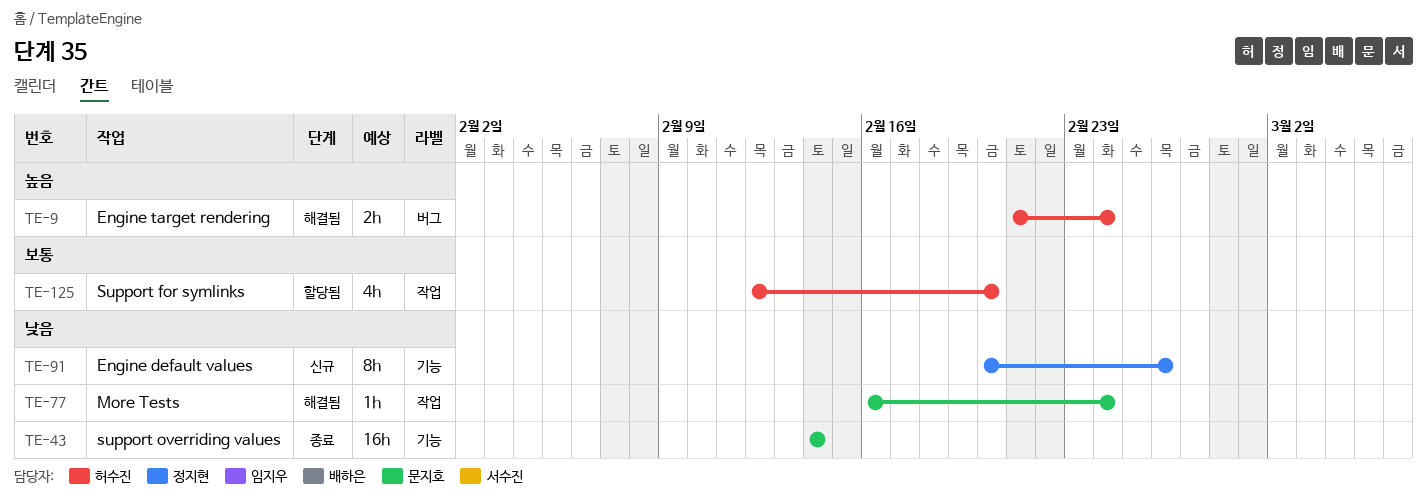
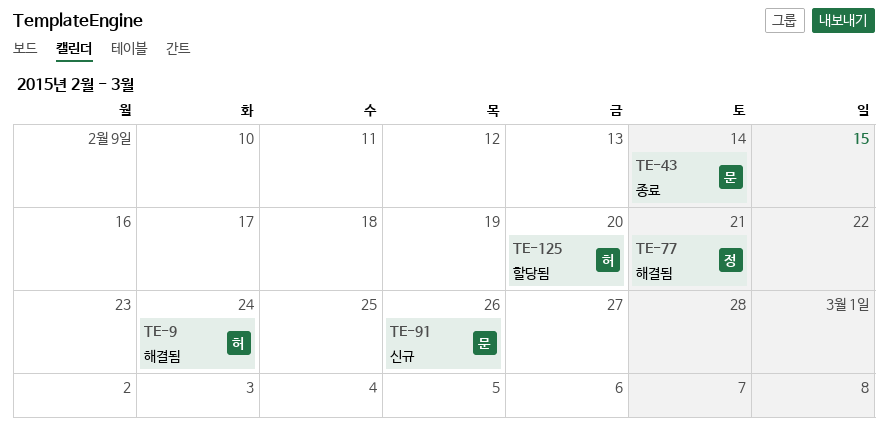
TE-77, owner: 문지호 -> 정지현
TE-77, due: Feb 24 -> Feb 21
TE-91, owner: 정지현 -> 문지호

